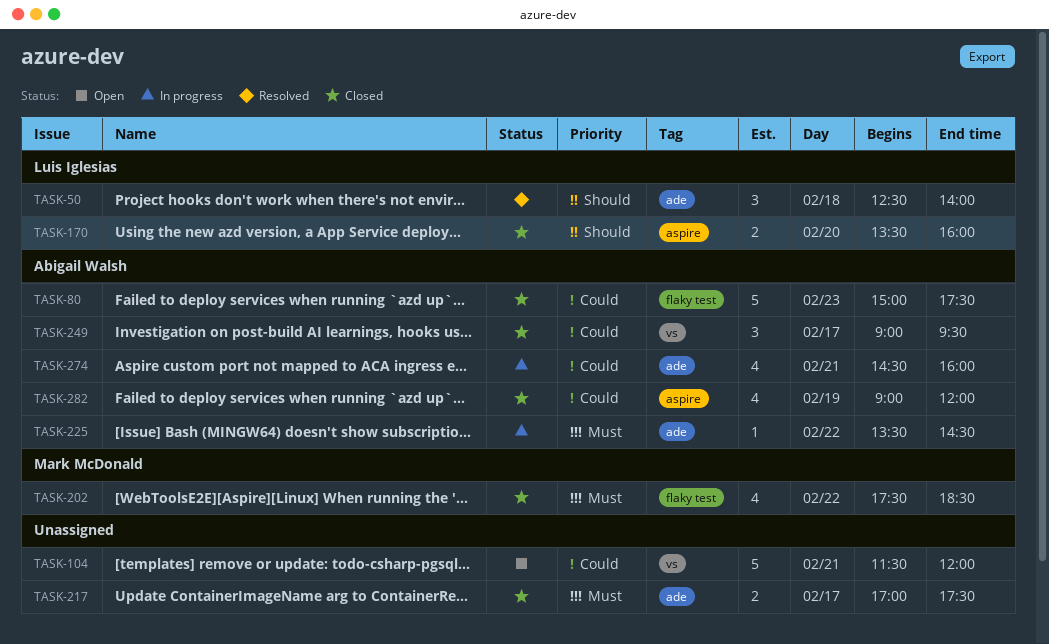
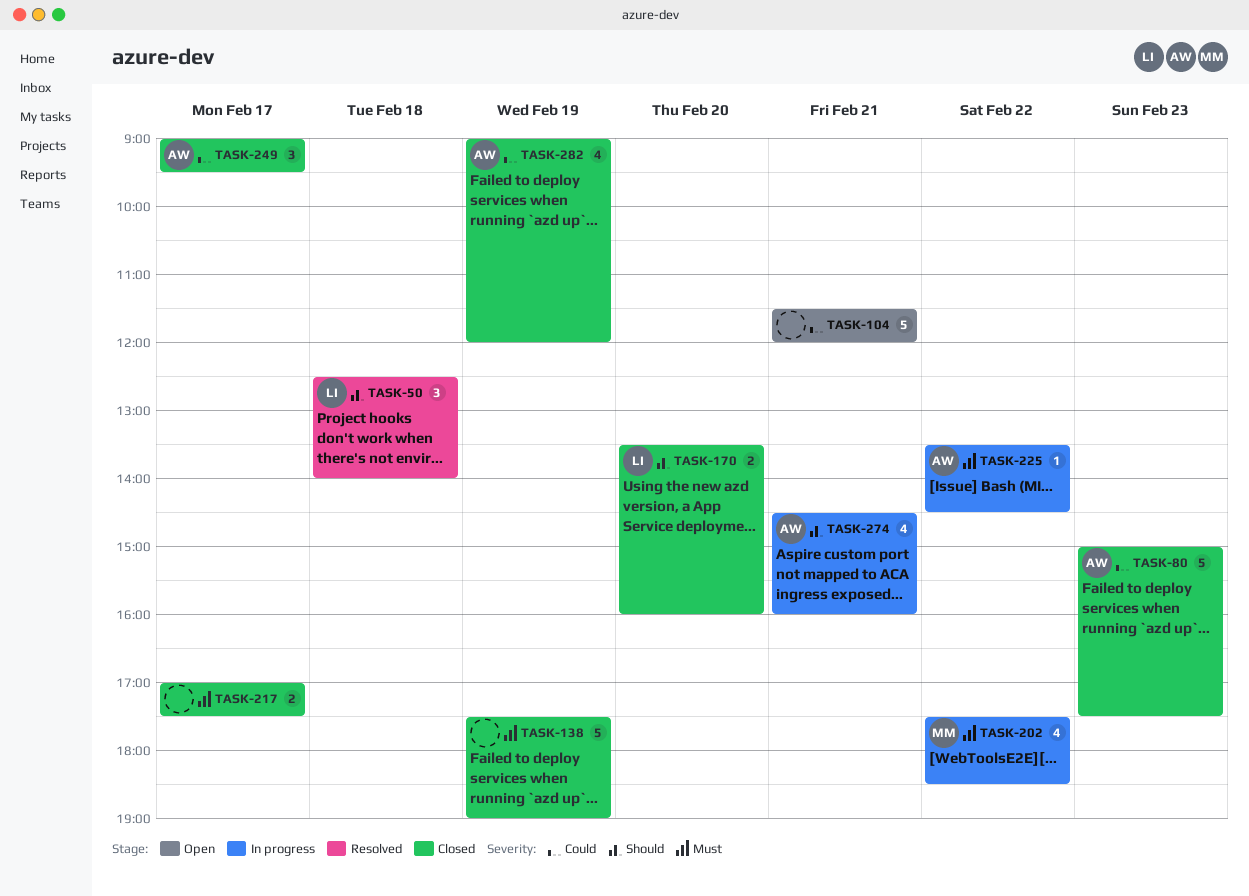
TASK-138: none -> present
TASK-202, status: Closed -> In progress
TASK-274, priority: Could -> Should

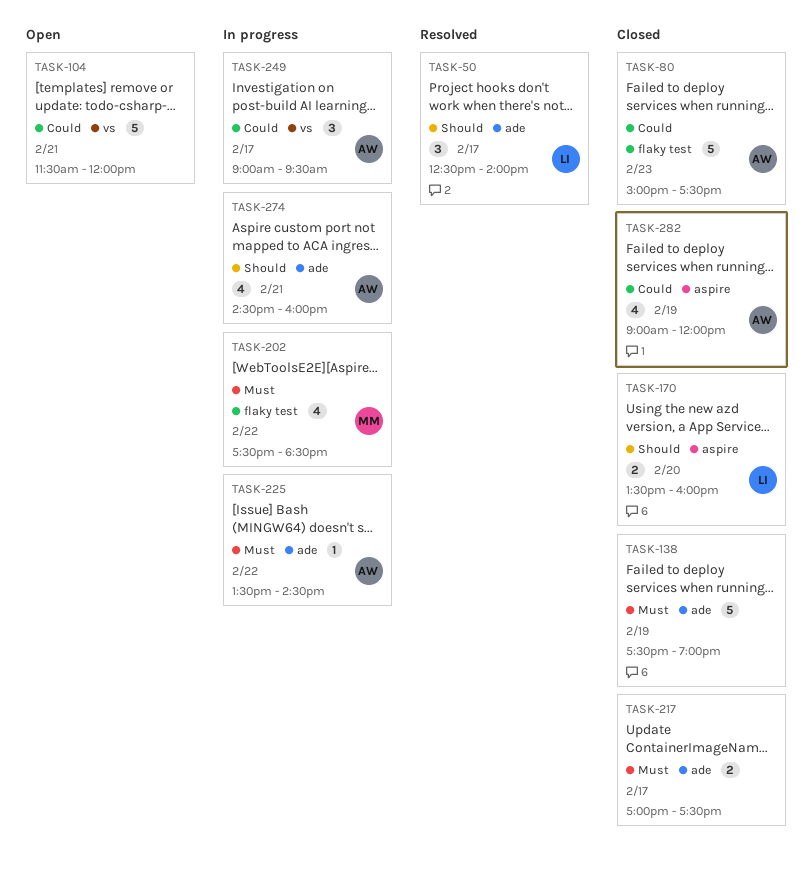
TASK-50, day: Feb 18 -> Feb 17
TASK-249, status: Closed -> In progress

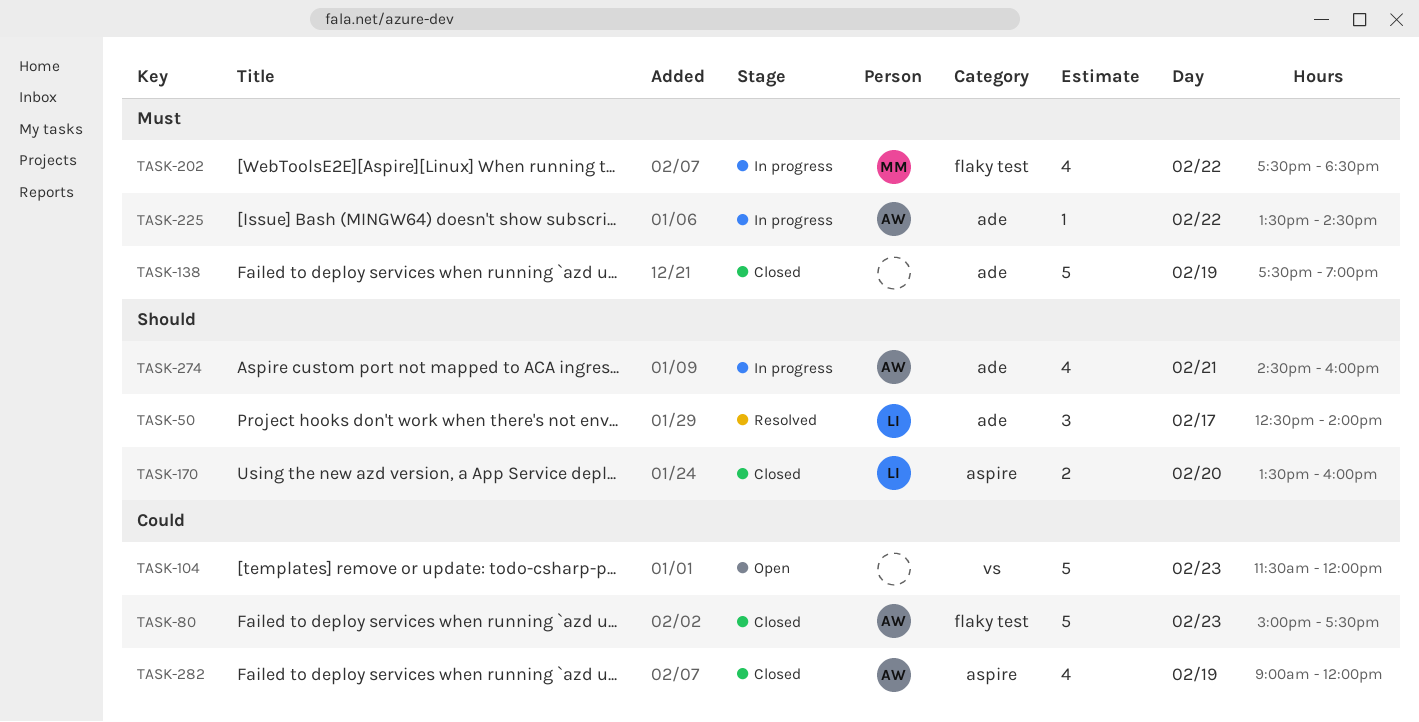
TASK-104, day: Feb 21 -> Feb 23
TASK-217: present -> none
TASK-249: present -> none

